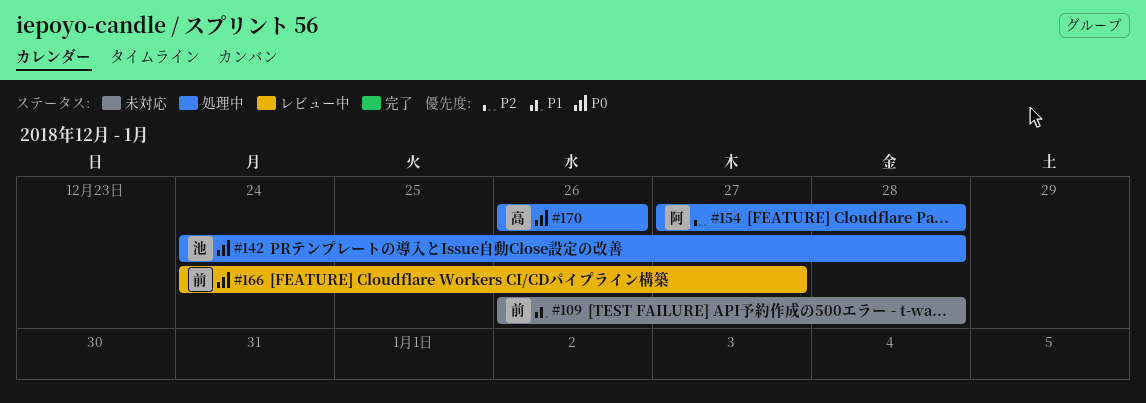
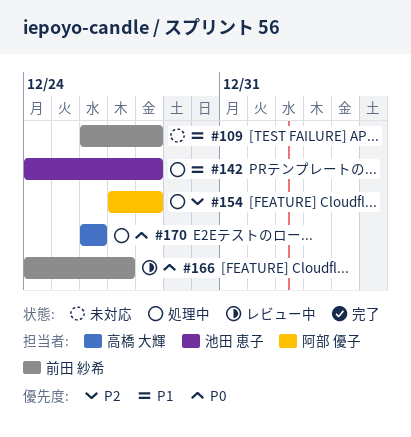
#142, priority: P0 -> P1

